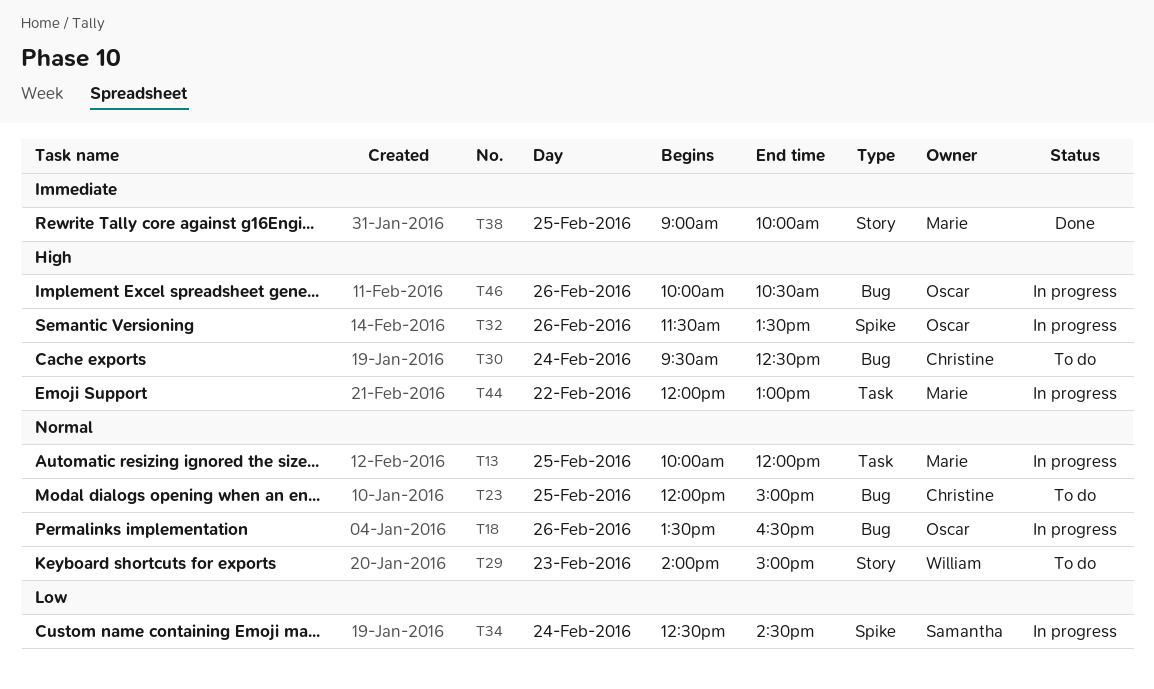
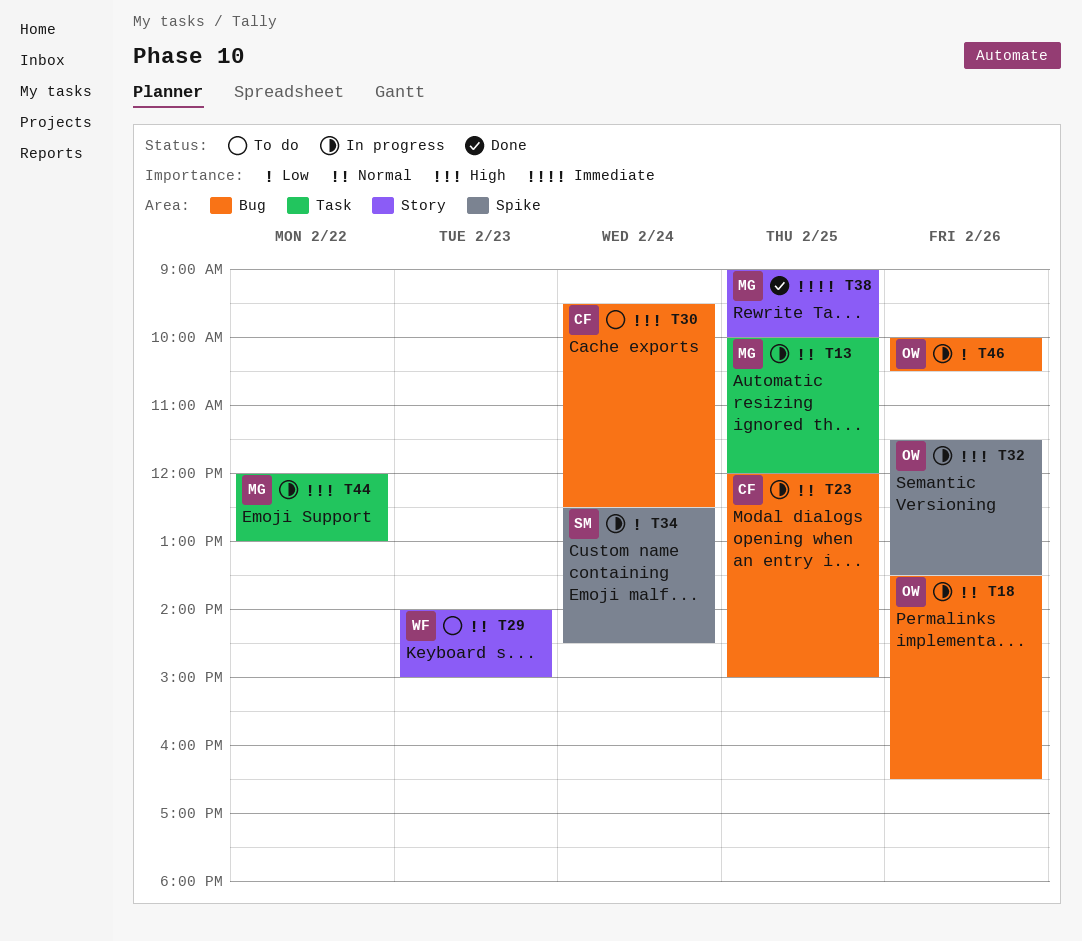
T23, status: To do -> In progress
T46, priority: High -> Low

